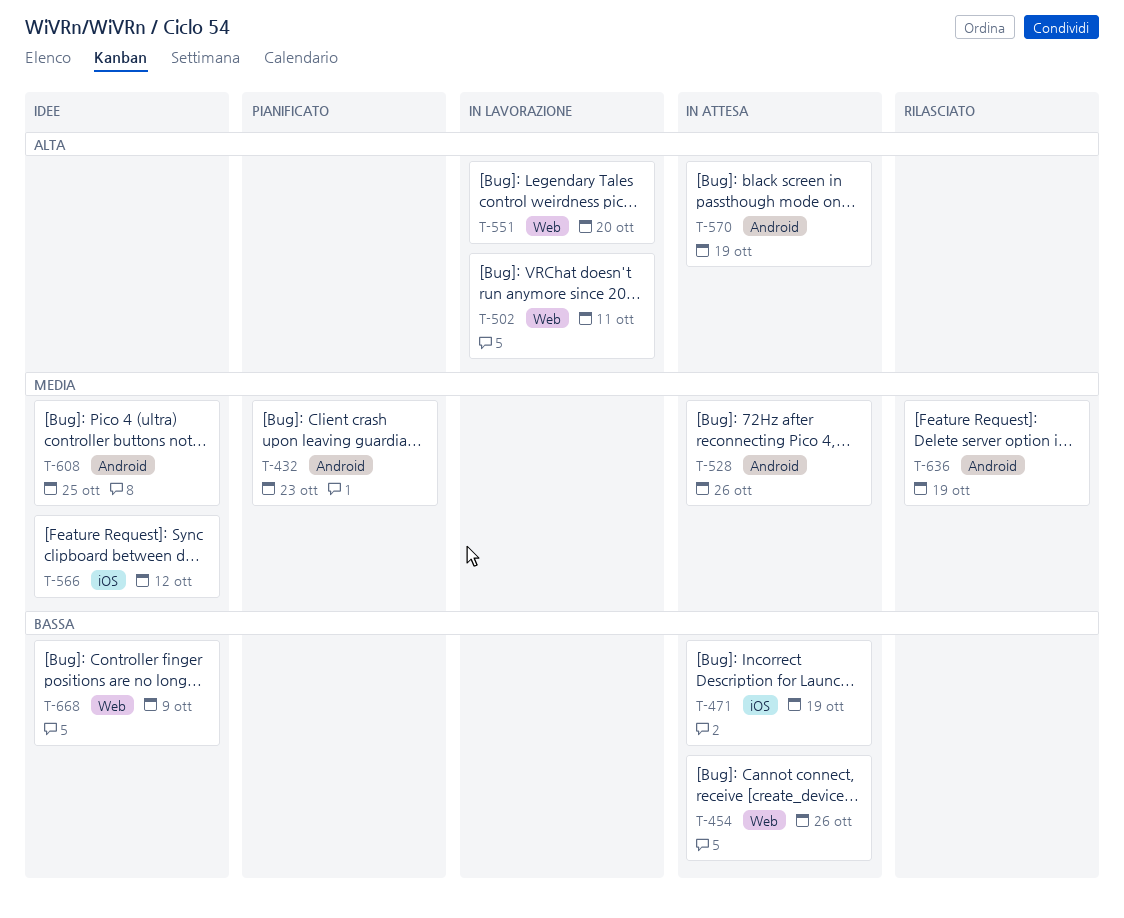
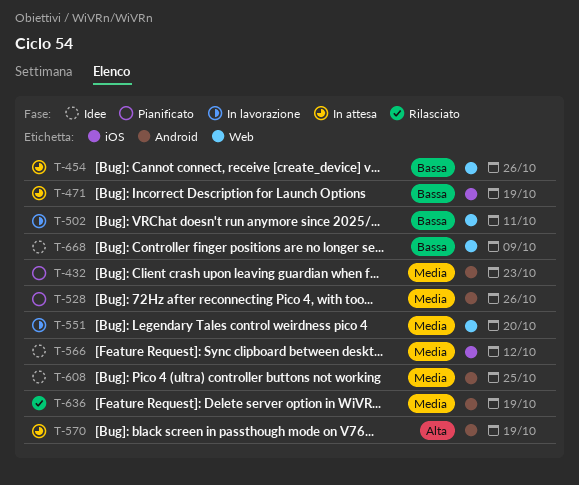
T-502, priority: Alta -> Bassa
T-528, status: In attesa -> Pianificato
T-551, priority: Alta -> Media

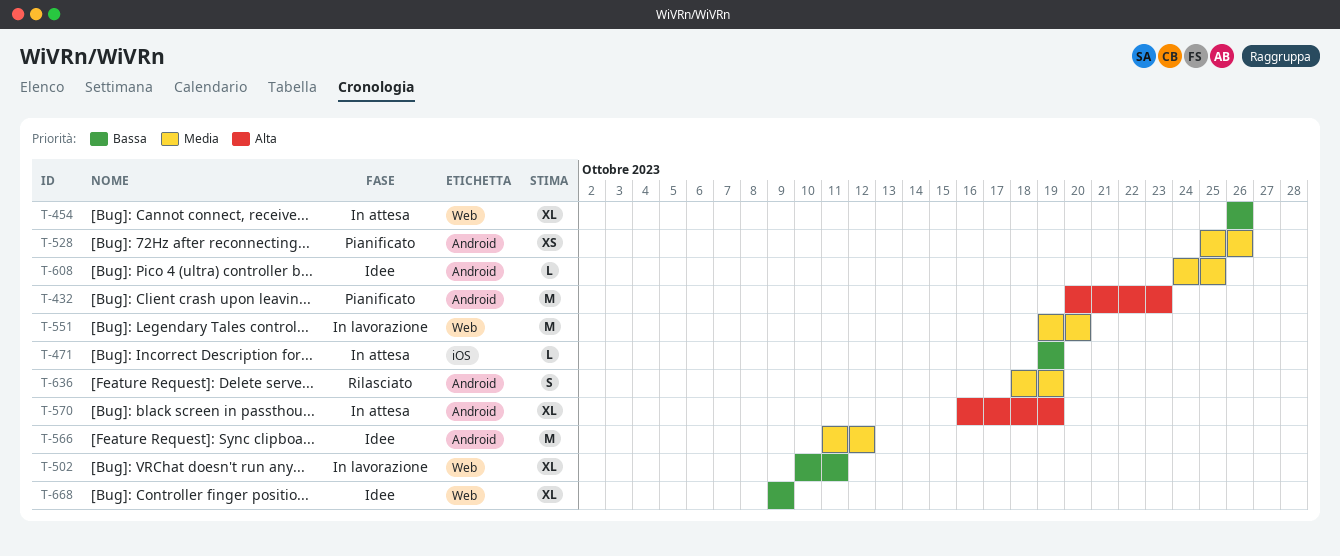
T-432, priority: Media -> Alta
T-566, label: iOS -> Android

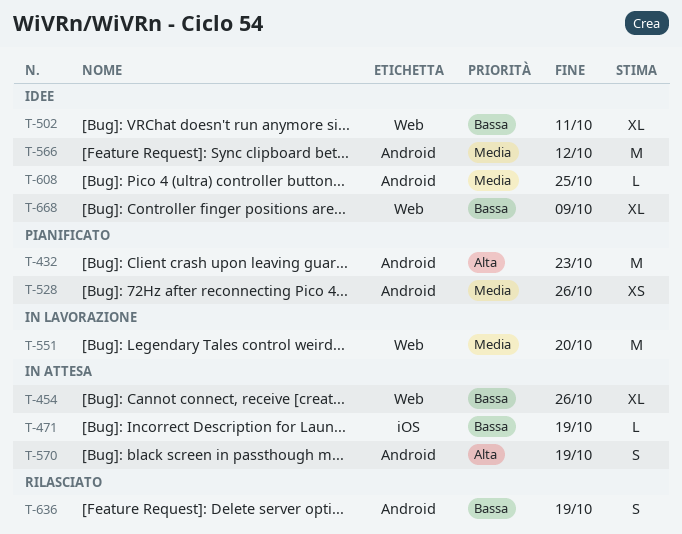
T-502, status: In lavorazione -> Idee
T-570, estimate: XL -> S
T-636, priority: Media -> Bassa

